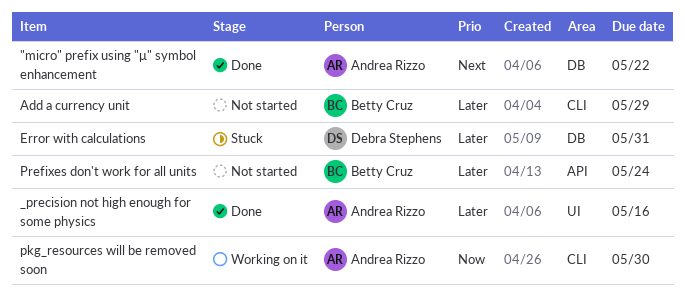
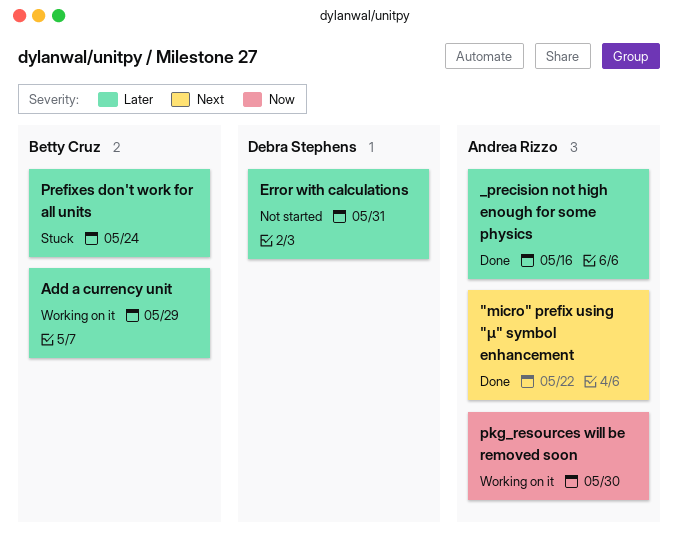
Add a currency unit, status: Not started -> Working on it
Error with calculations, status: Stuck -> Not started
Prefixes don't work for all units, status: Not started -> Stuck

